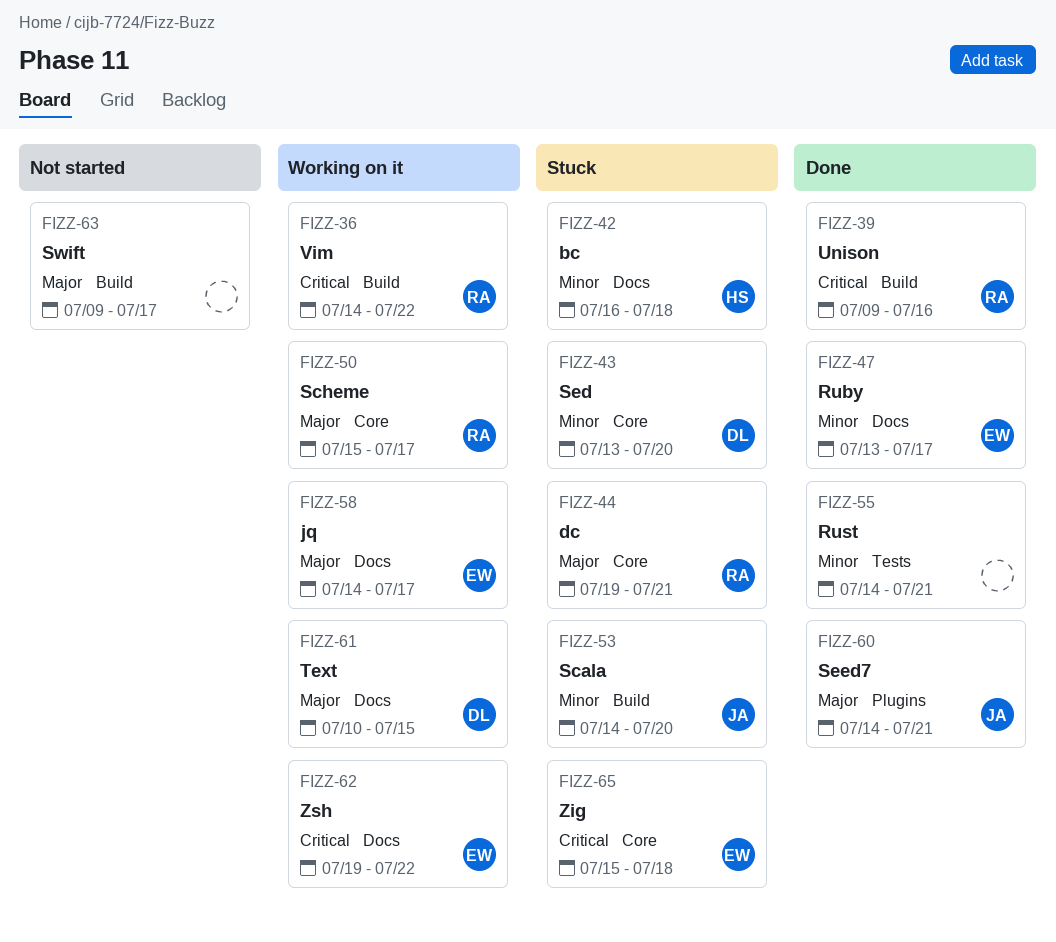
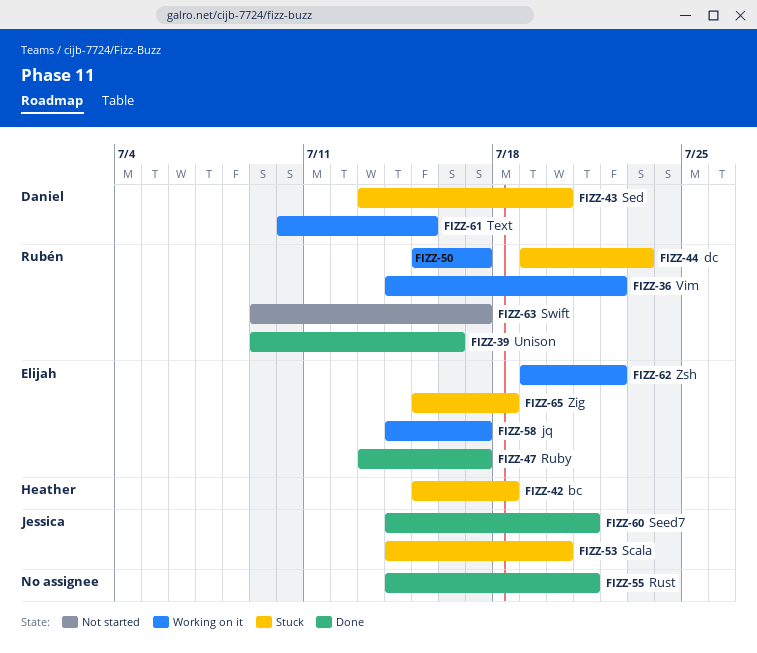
FIZZ-42, start: Jul 16 -> Jul 15
FIZZ-44, due: Jul 21 -> Jul 23
FIZZ-63, owner: none -> Rubén

